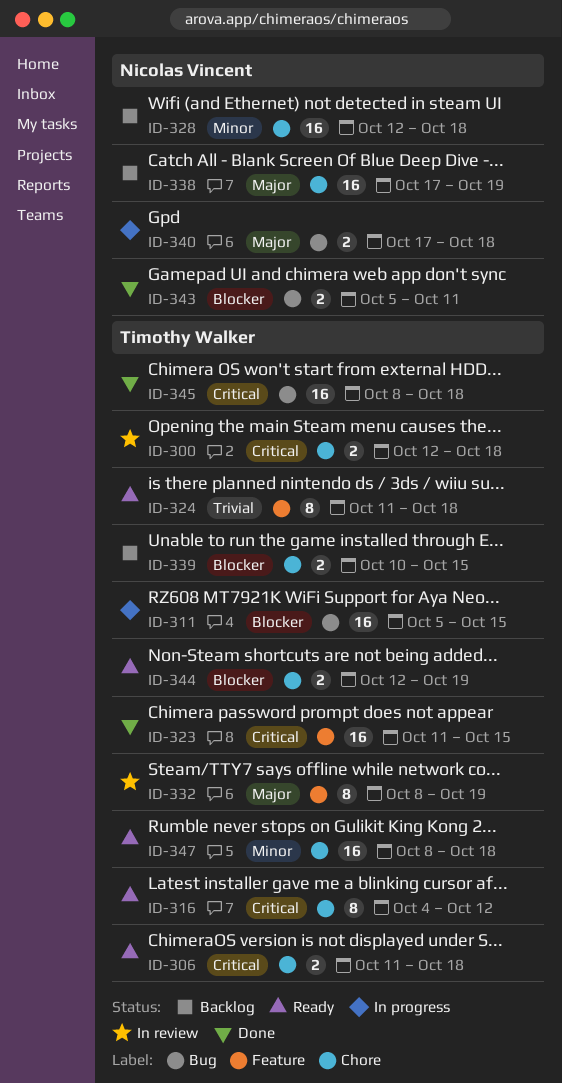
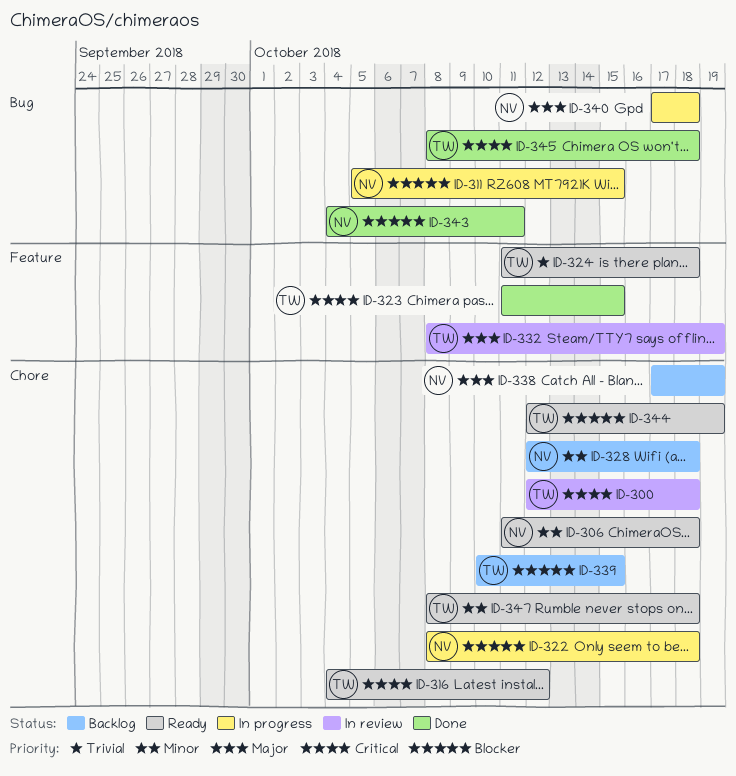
ID-306, owner: Timothy Walker -> Nicolas Vincent
ID-306, priority: Critical -> Minor
ID-311, owner: Timothy Walker -> Nicolas Vincent
ID-322: none -> present
ID-343, start: Oct 5 -> Oct 4

